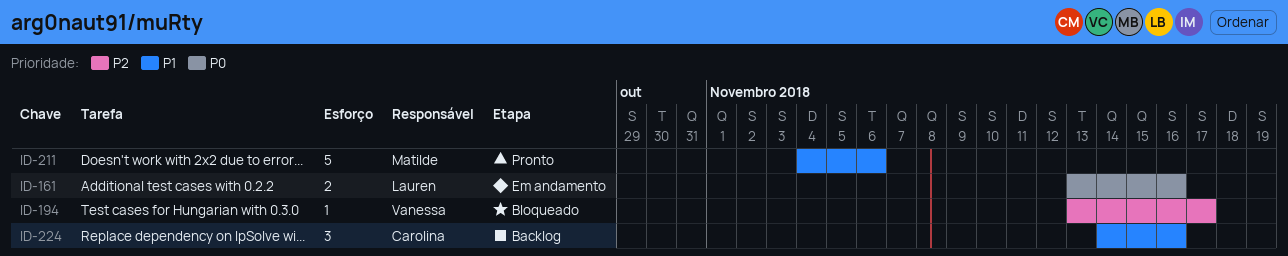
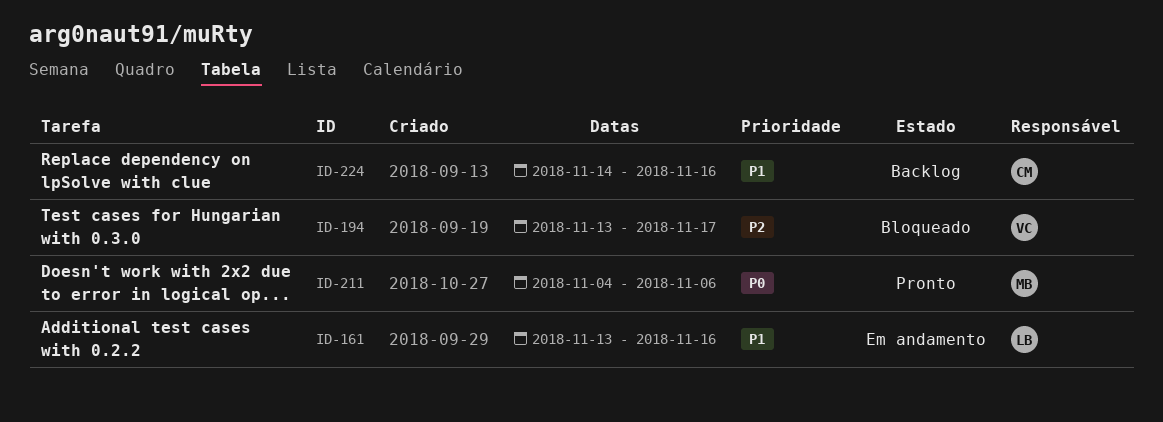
ID-161, priority: P0 -> P1
ID-211, priority: P1 -> P0

